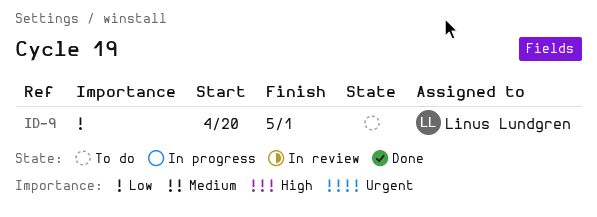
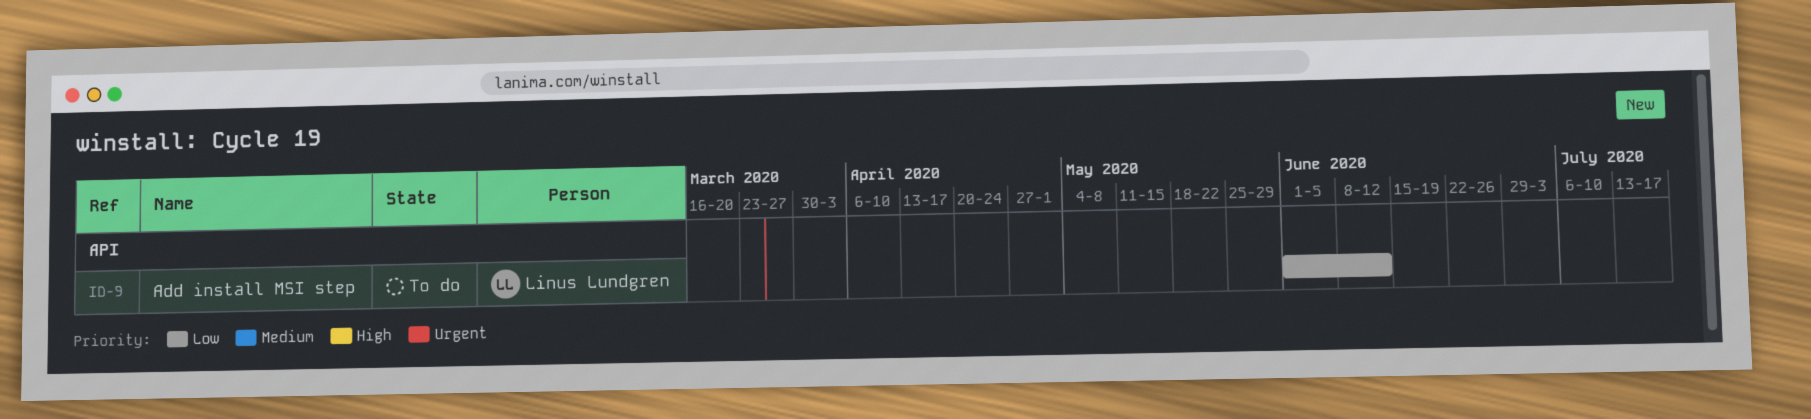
ID-9, start: Apr 20 -> Jun 1
ID-9, due: May 1 -> Jun 12

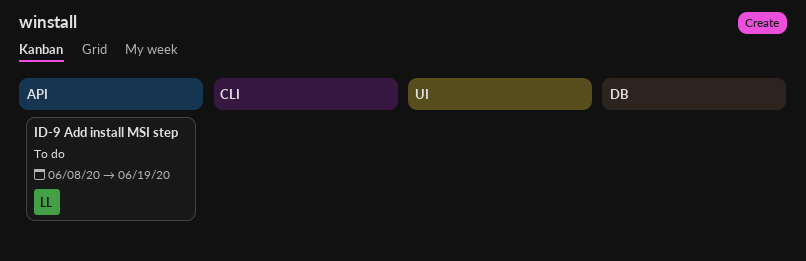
ID-9, start: Jun 1 -> Jun 8
ID-9, due: Jun 12 -> Jun 19

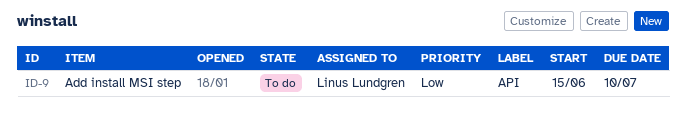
ID-9, start: Jun 8 -> Jun 15
ID-9, due: Jun 19 -> Jul 10

